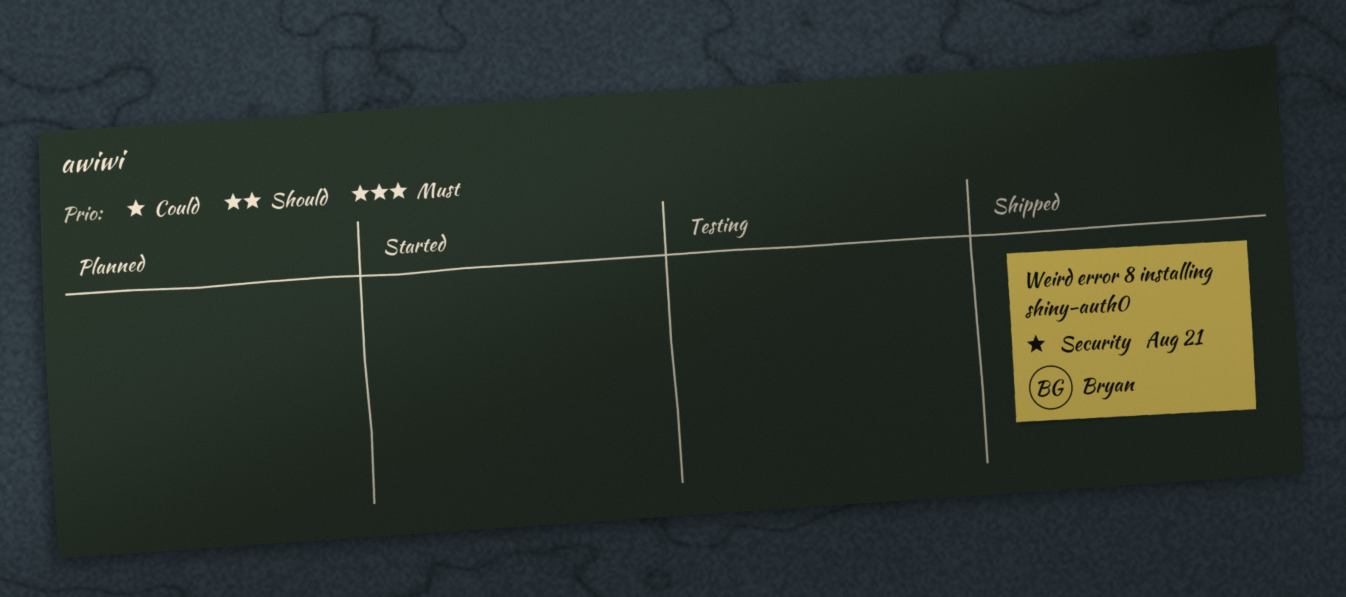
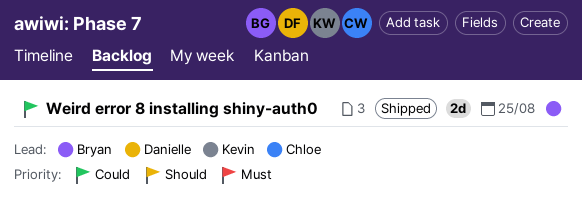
Weird error 8 installing shiny-auth0, due: Aug 21 -> Aug 25

